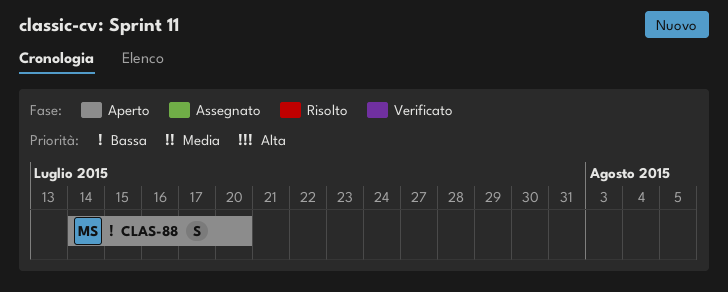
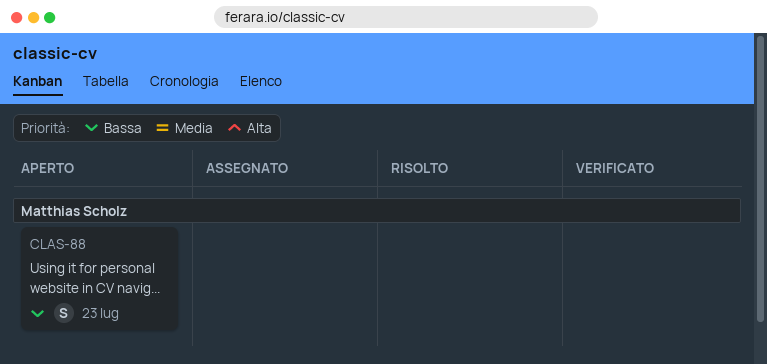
CLAS-88, due: Jul 20 -> Jul 23

